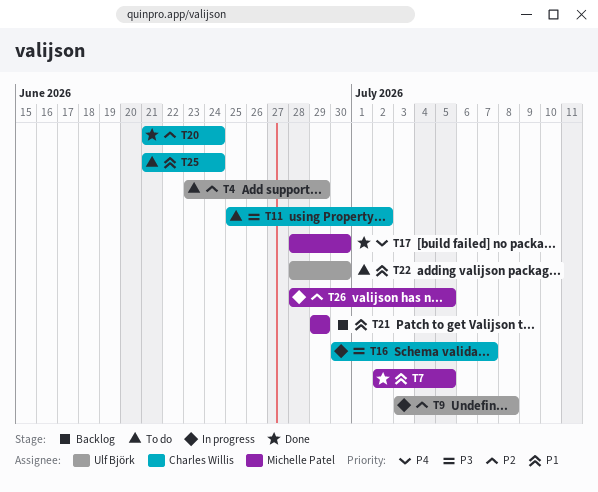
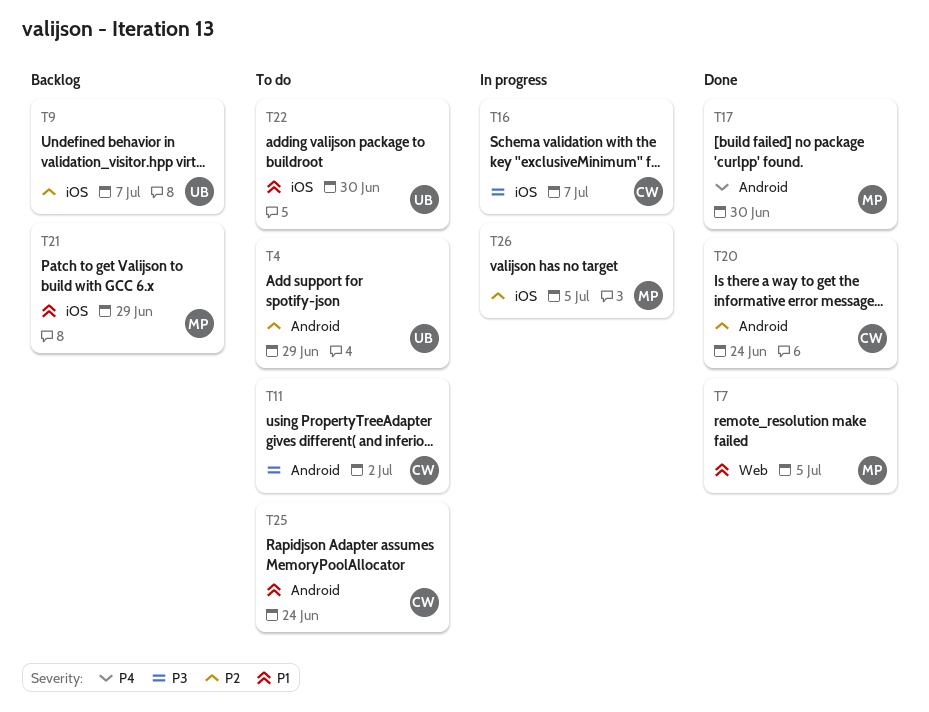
T9, status: In progress -> Backlog
T9, due: Jul 8 -> Jul 7

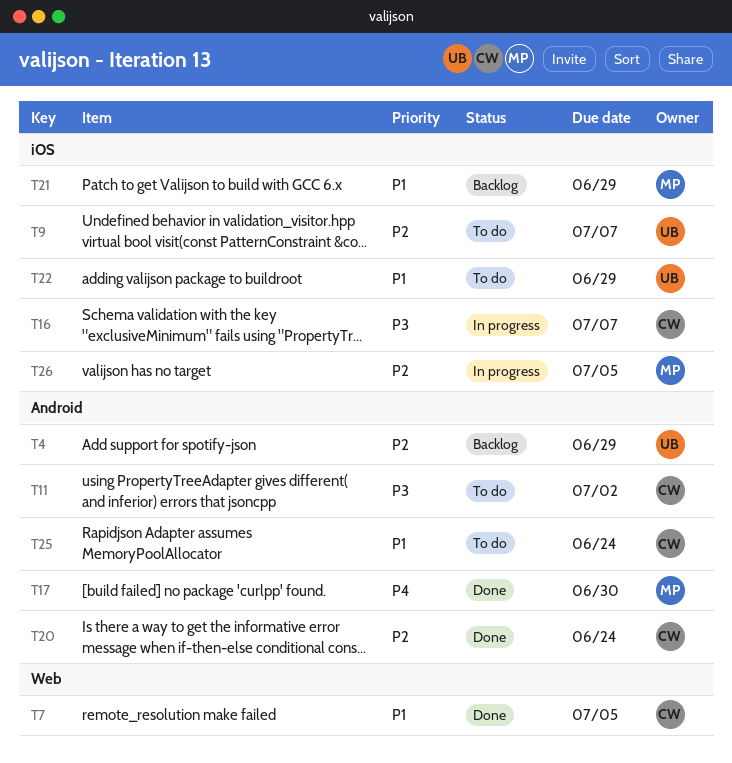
T4, status: To do -> Backlog
T7, owner: MP -> CW
T9, status: Backlog -> To do
T22, due: Jun 30 -> Jun 29

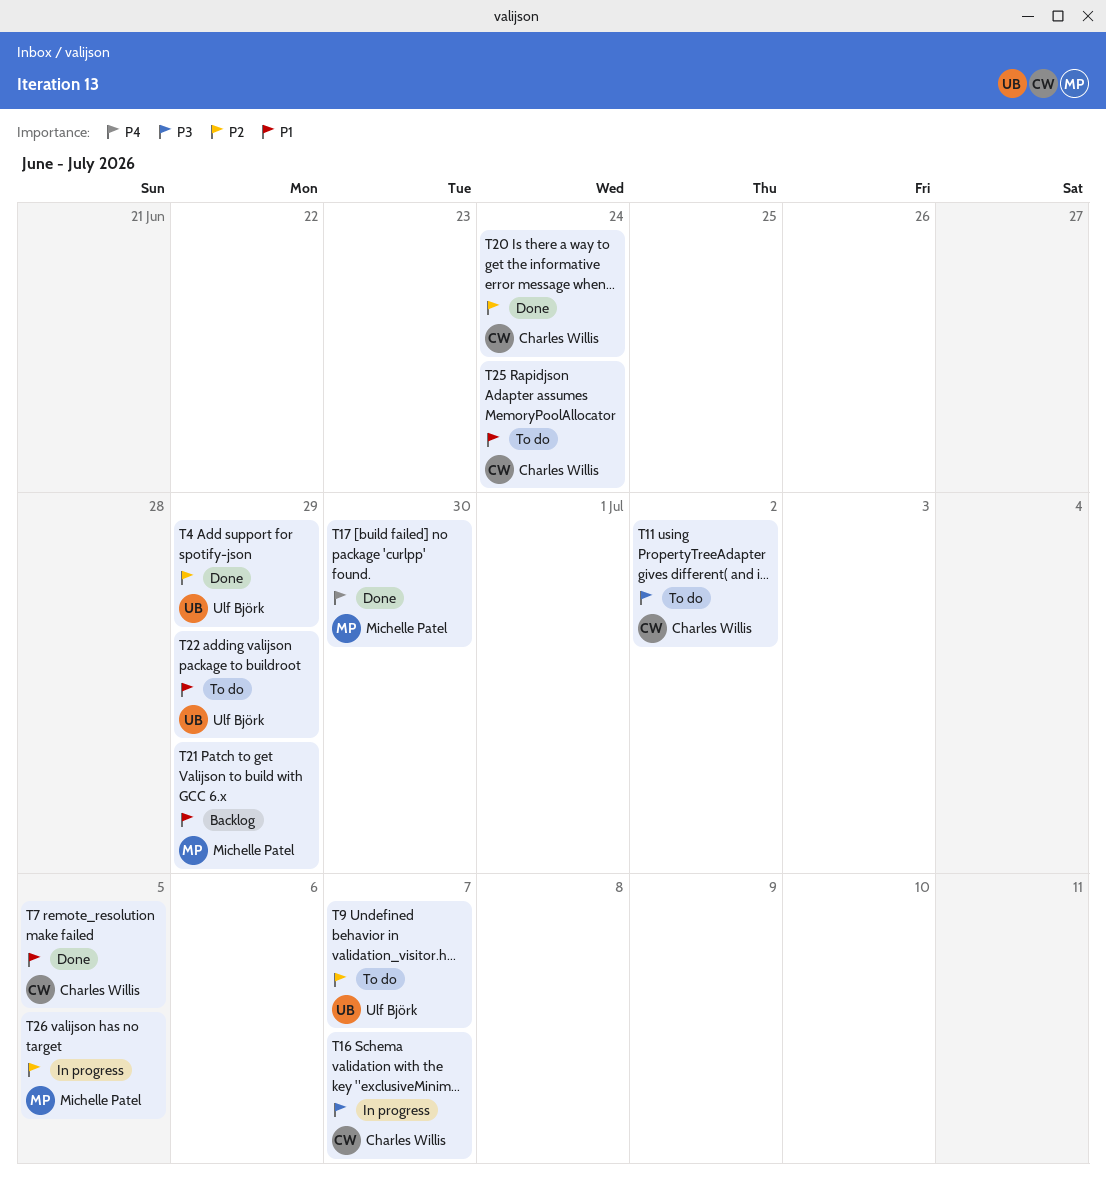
T4, status: Backlog -> Done

